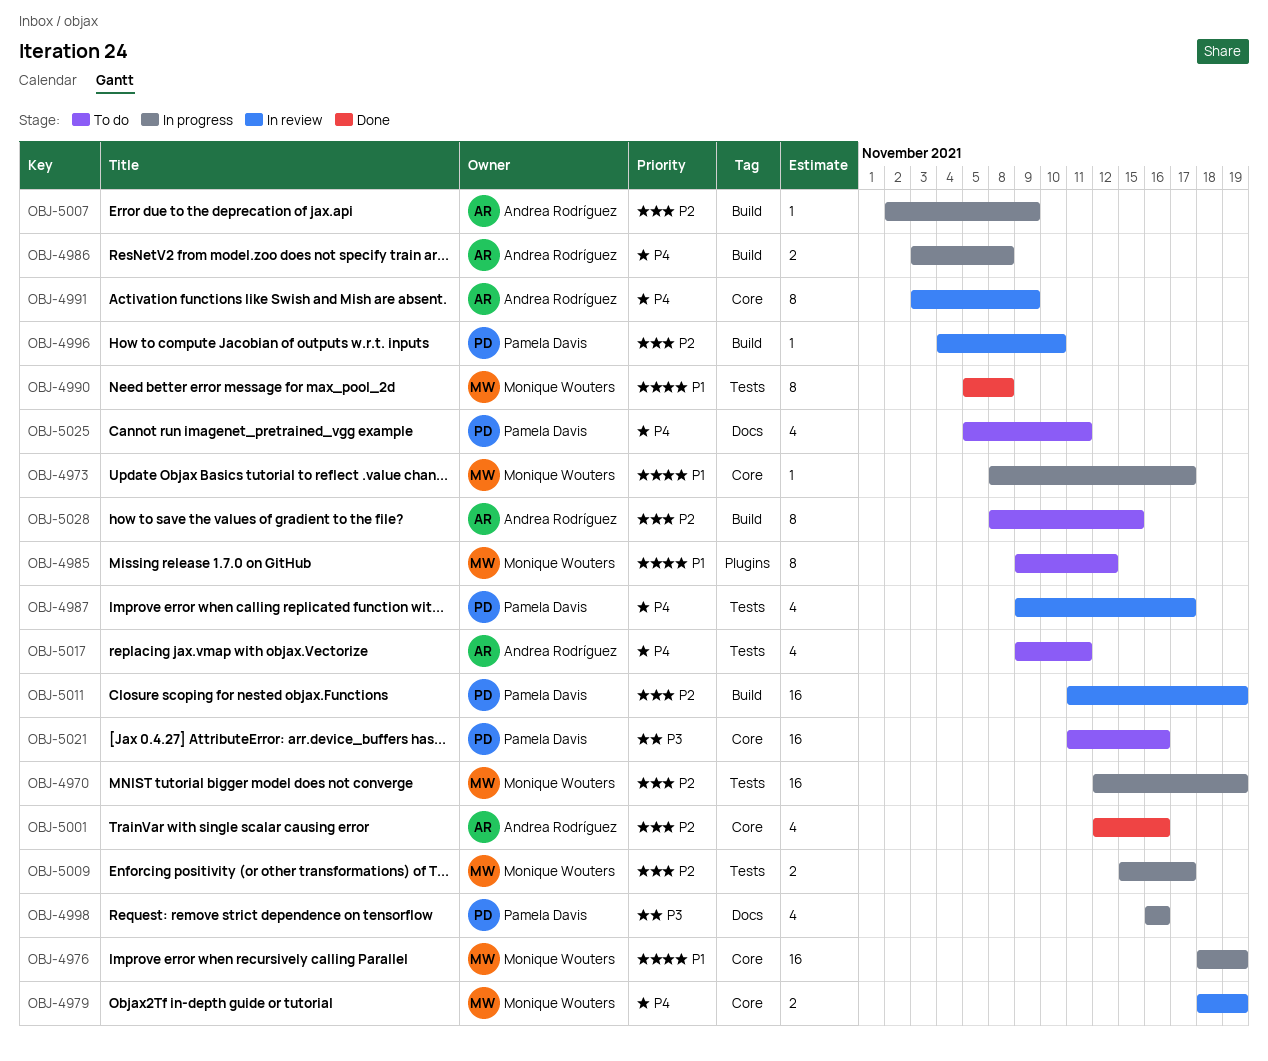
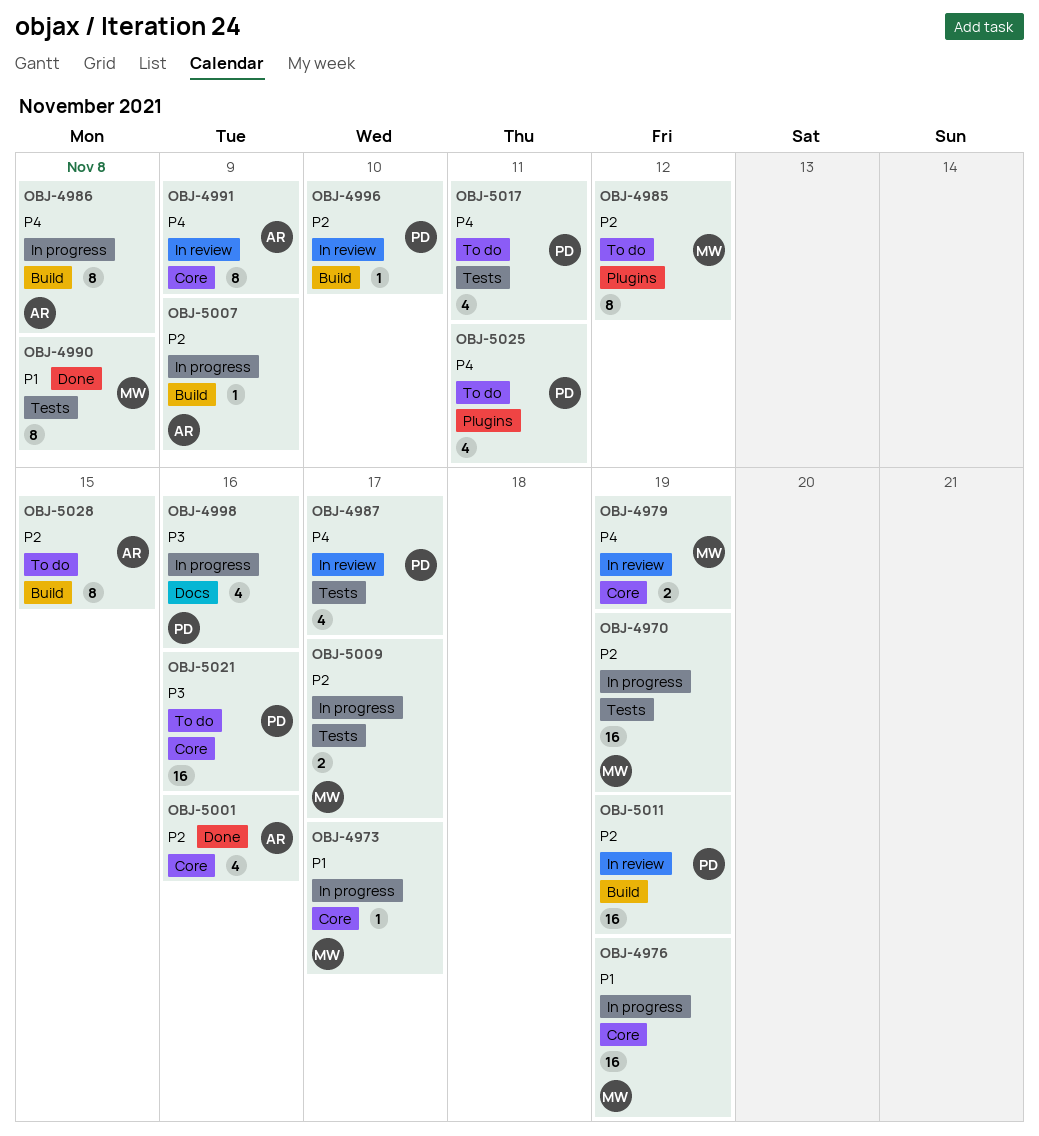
OBJ-4985, priority: P1 -> P2
OBJ-4986, estimate: 2 -> 8
OBJ-5017, owner: Andrea Rodríguez -> Pamela Davis
OBJ-5025, label: Docs -> Plugins

